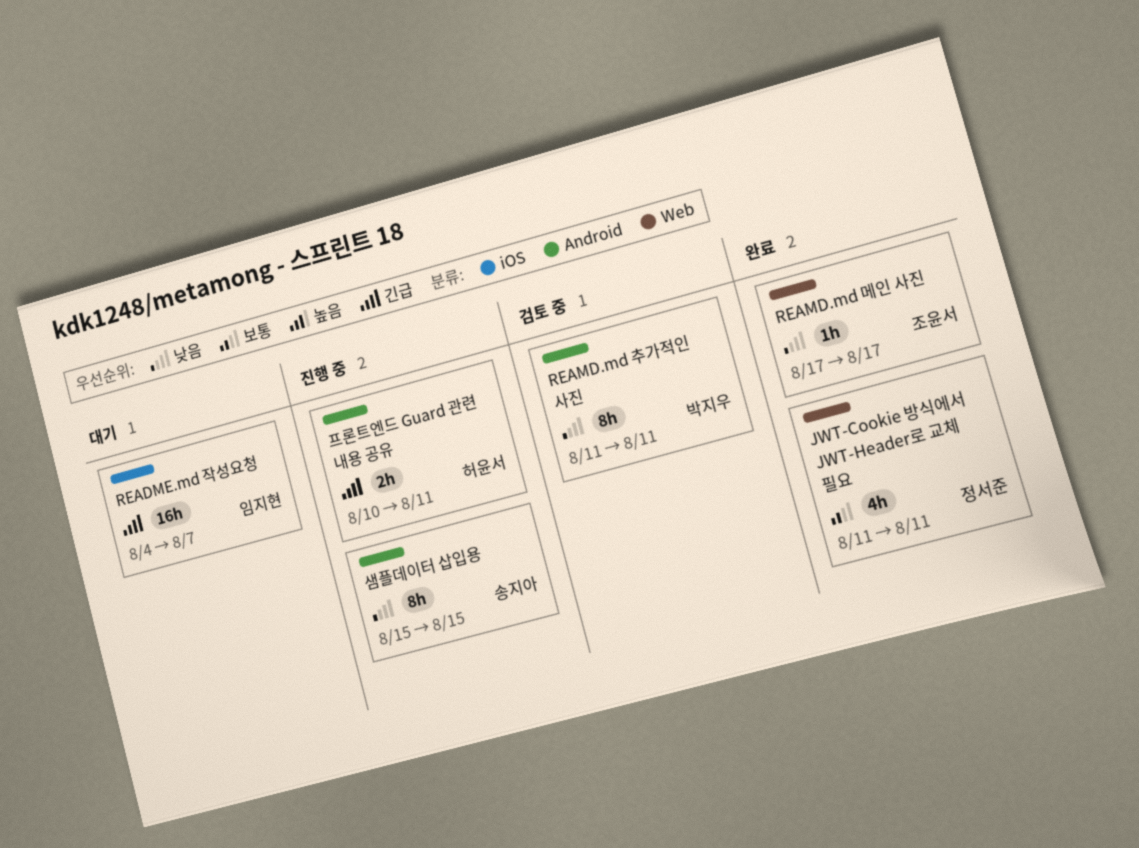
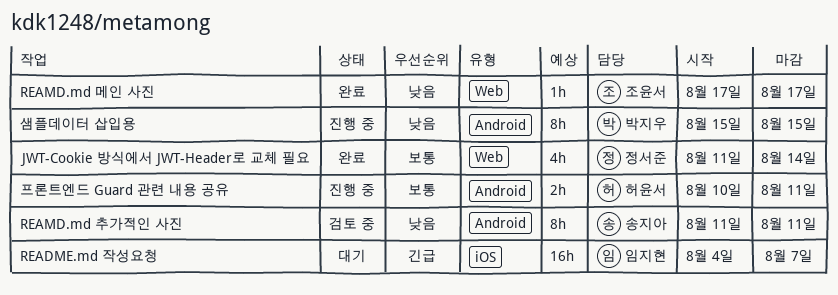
JWT-Cookie 방식에서 JWT-Header로 교체 필요, due: Aug 11 -> Aug 14
REAMD.md 추가적인 사진, owner: 박지우 -> 송지아
샘플데이터 삽입용, owner: 송지아 -> 박지우
프론트엔드 Guard 관련 내용 공유, priority: 긴급 -> 보통

